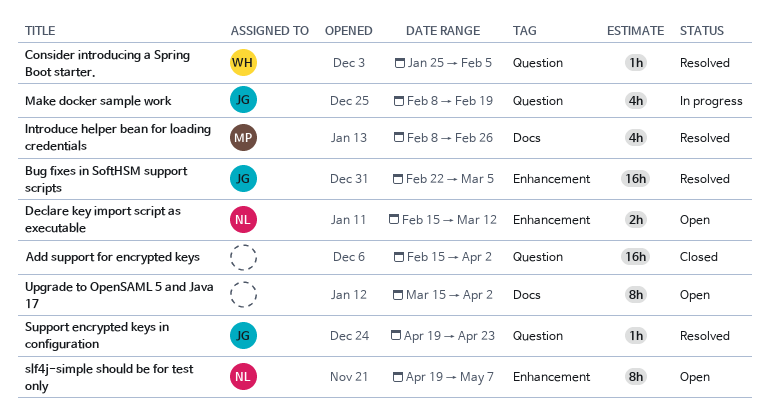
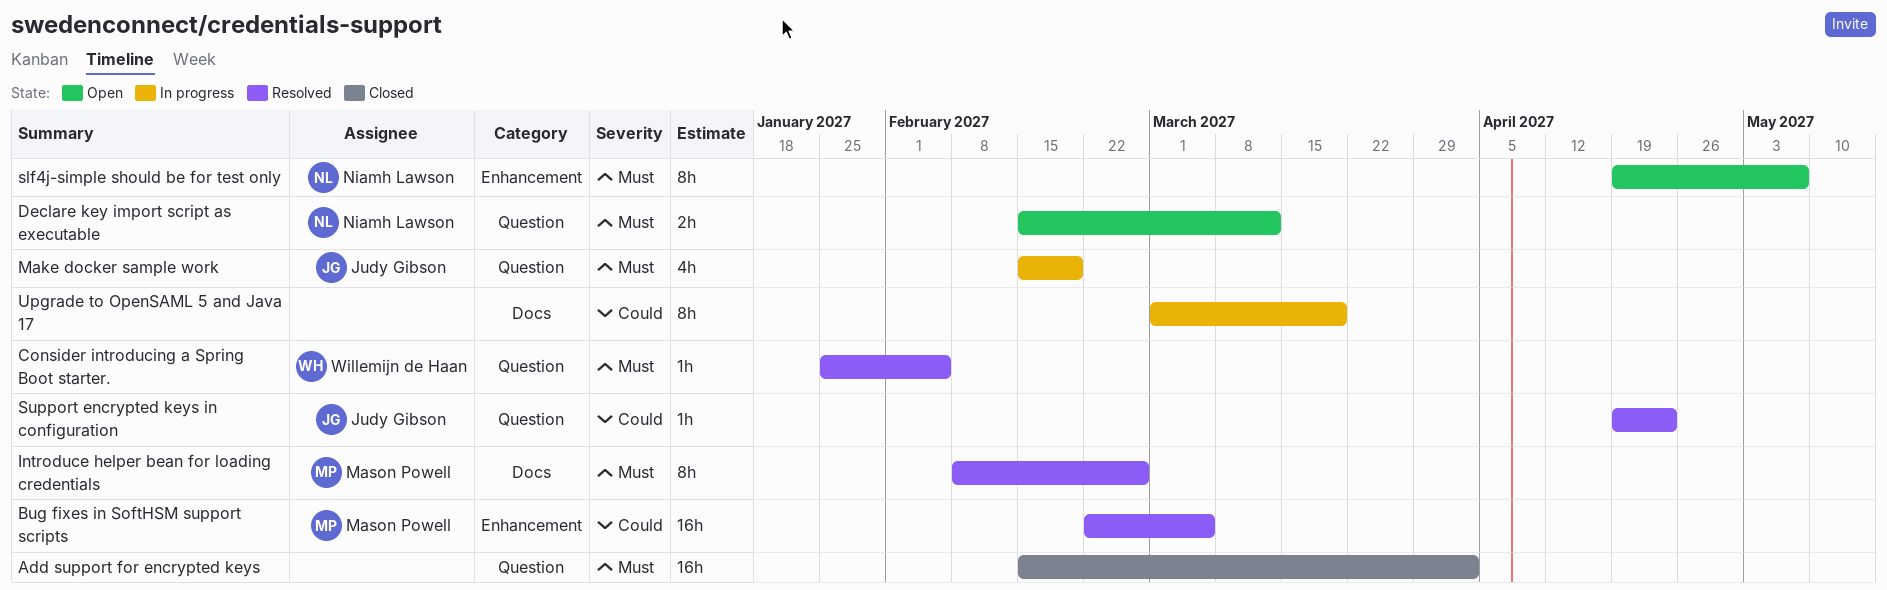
Bug fixes in SoftHSM support scripts, owner: Judy Gibson -> Mason Powell
Declare key import script as executable, label: Enhancement -> Question
Introduce helper bean for loading credentials, estimate: 4h -> 8h
Make docker sample work, start: Feb 8 -> Feb 15
Upgrade to OpenSAML 5 and Java 17, status: Open -> In progress
Upgrade to OpenSAML 5 and Java 17, start: Mar 15 -> Mar 1
Upgrade to OpenSAML 5 and Java 17, due: Apr 2 -> Mar 19

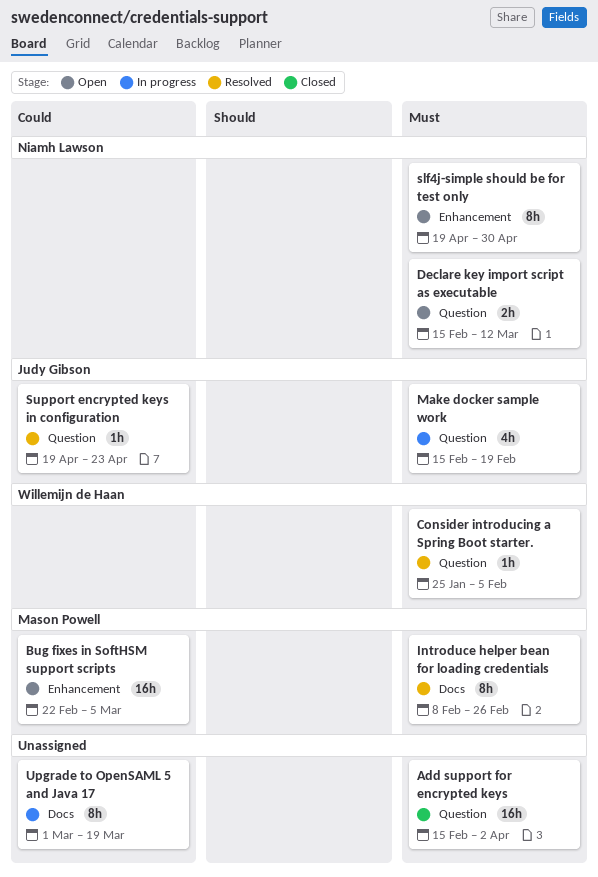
Bug fixes in SoftHSM support scripts, status: Resolved -> Open
slf4j-simple should be for test only, due: May 7 -> Apr 30

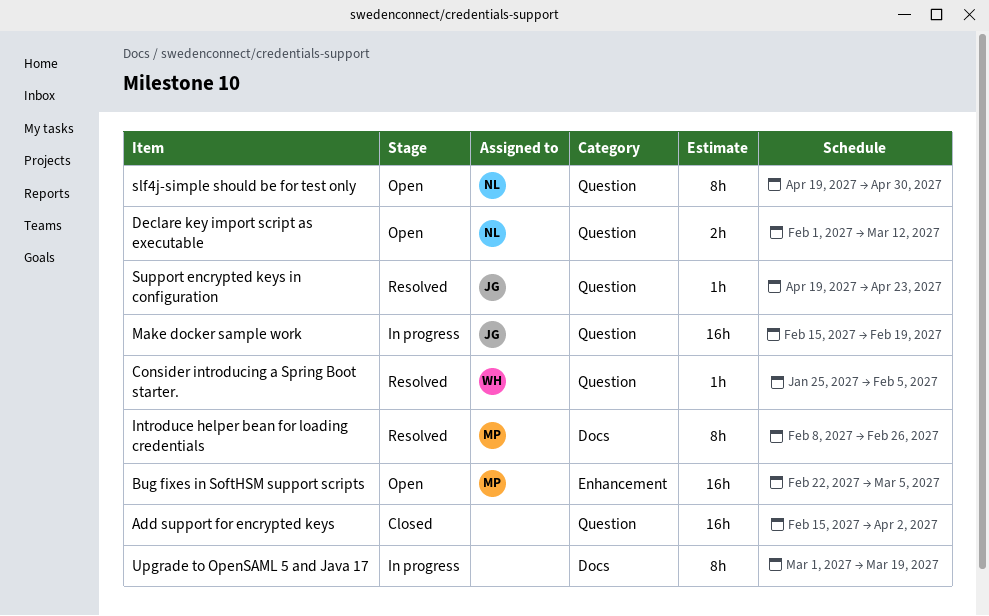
Declare key import script as executable, start: Feb 15 -> Feb 1
Make docker sample work, estimate: 4h -> 16h
slf4j-simple should be for test only, label: Enhancement -> Question

